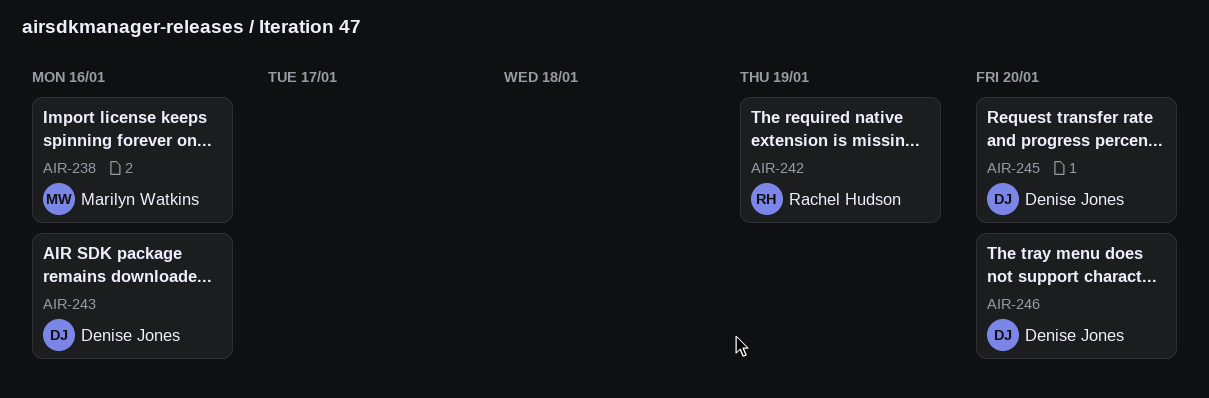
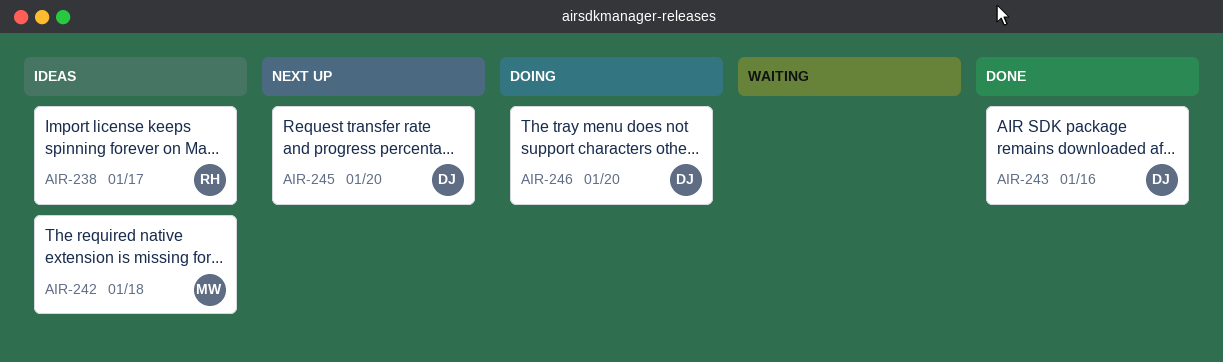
AIR-238, owner: Marilyn Watkins -> Rachel Hudson
AIR-238, due: Jan 16 -> Jan 17
AIR-242, owner: Rachel Hudson -> Marilyn Watkins
AIR-242, due: Jan 19 -> Jan 18

